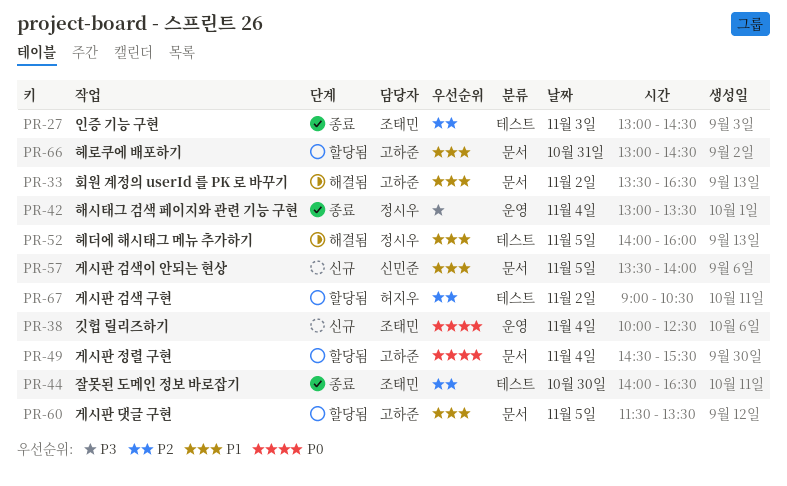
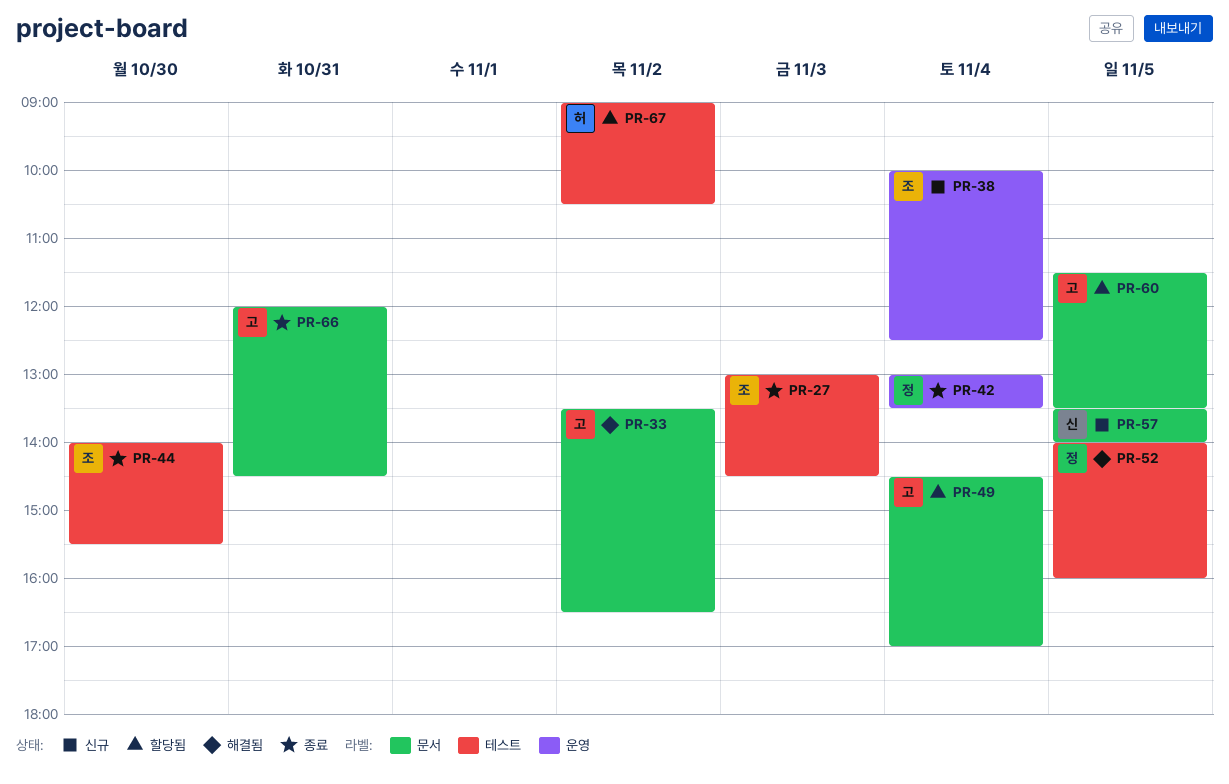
PR-44, ends: 16:30 -> 15:30
PR-49, ends: 15:30 -> 17:00
PR-66, status: 할당됨 -> 종료
PR-66, begins: 13:00 -> 12:00

